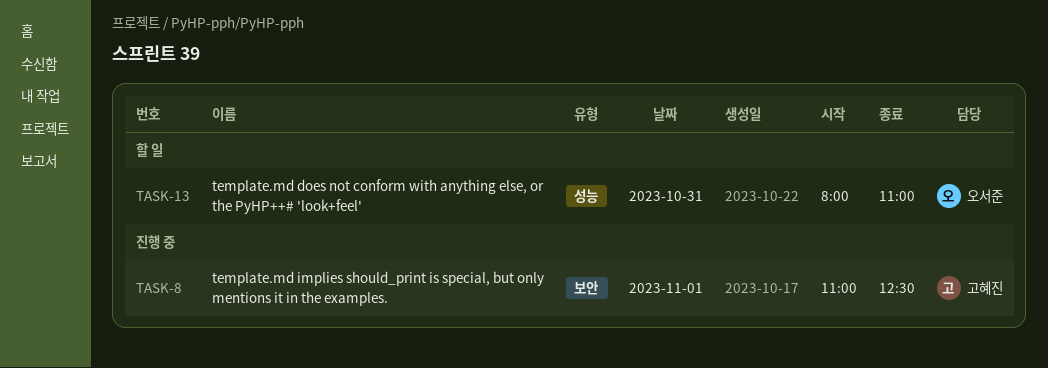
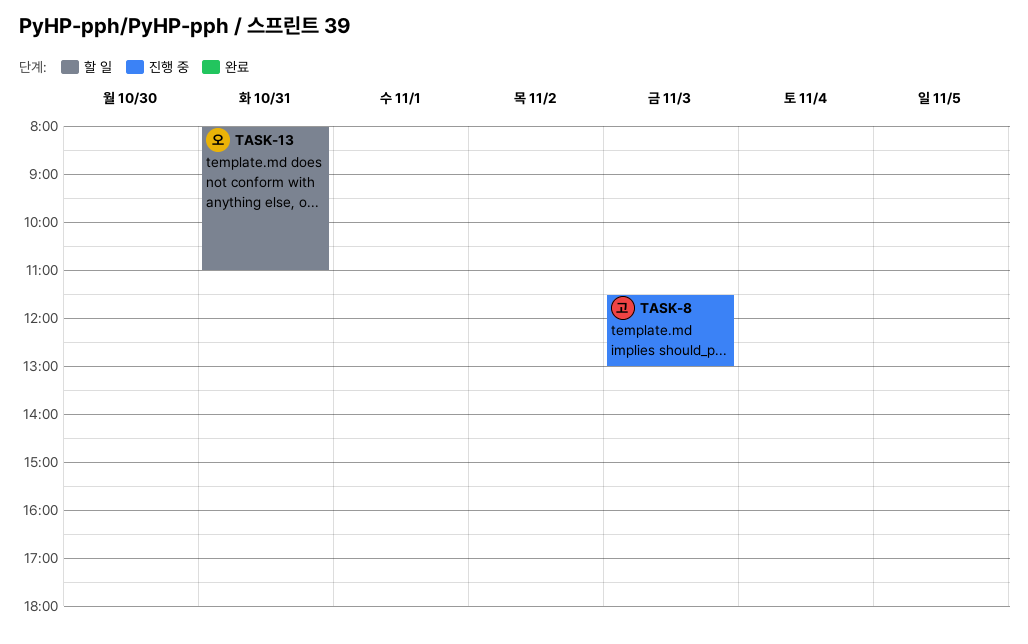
TASK-8, day: Nov 1 -> Nov 3
TASK-8, begins: 11:00 -> 11:30
TASK-8, ends: 12:30 -> 13:00

